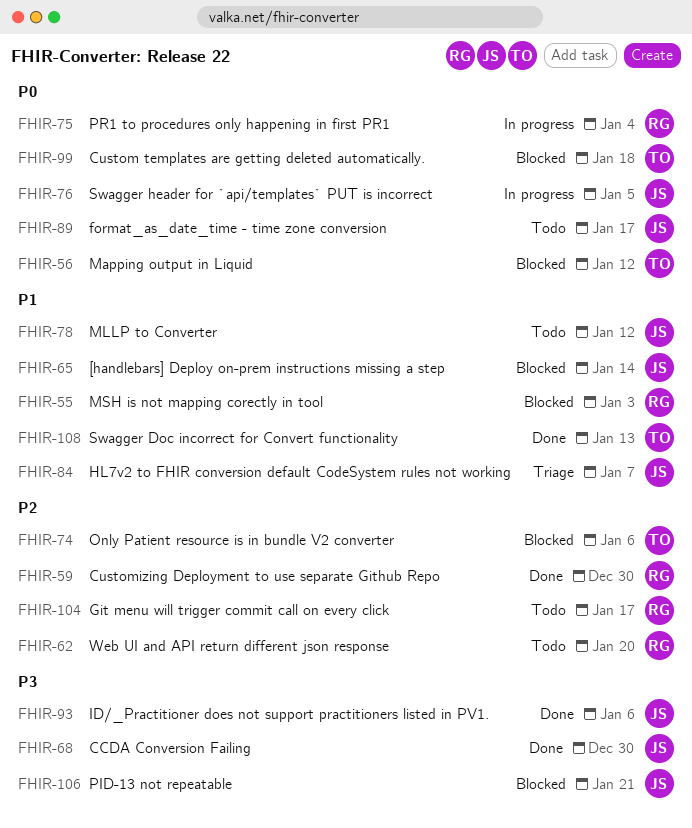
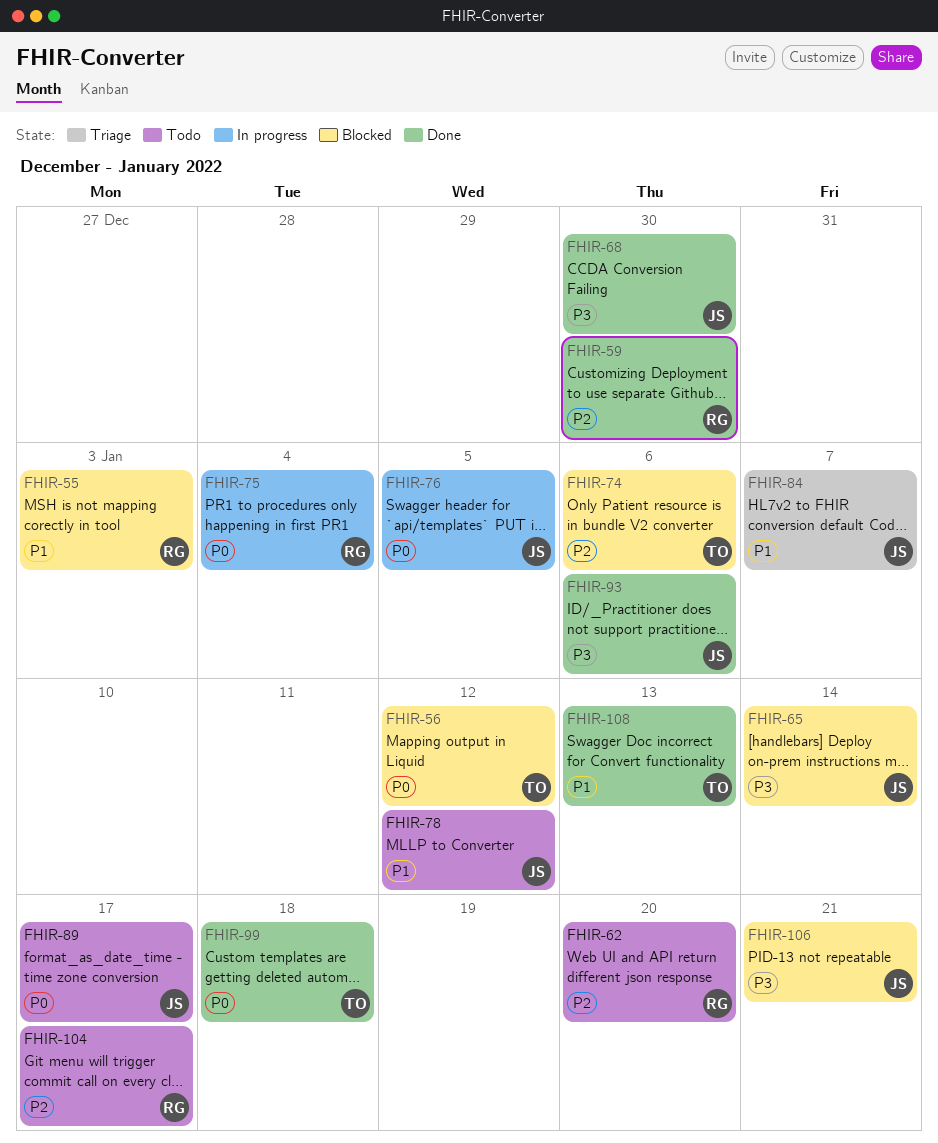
FHIR-65, priority: P1 -> P3
FHIR-99, status: Blocked -> Done

